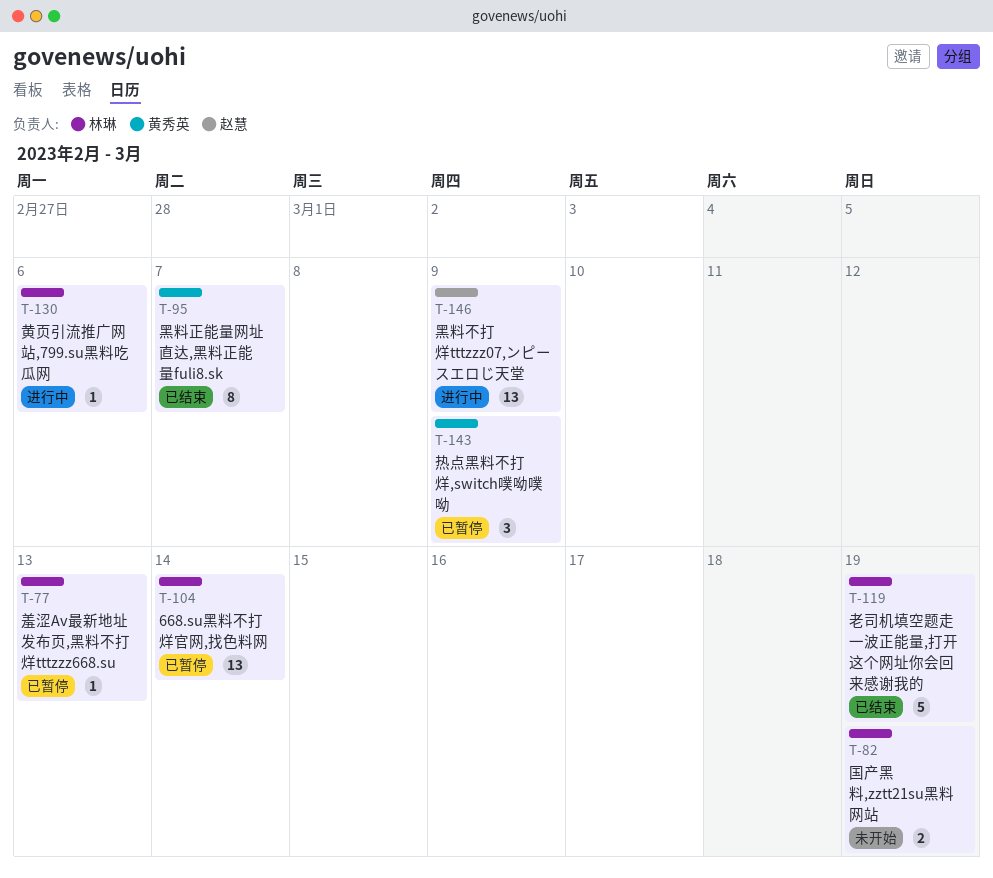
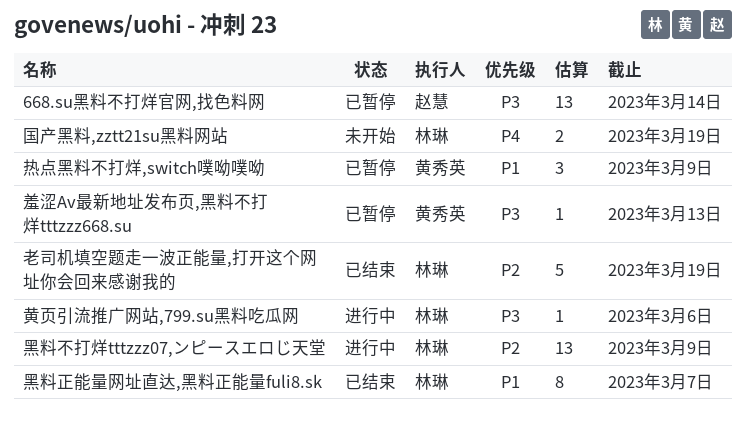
668.su黑料不打烊官网,找色料网, owner: 林琳 -> 赵慧
羞涩Av最新地址发布页,黑料不打烊tttzzz668.su, owner: 林琳 -> 黄秀英
黑料不打烊tttzzz07,ンピースエロじ天堂, owner: 赵慧 -> 林琳
黑料正能量网址直达,黑料正能量fuli8.sk, owner: 黄秀英 -> 林琳

